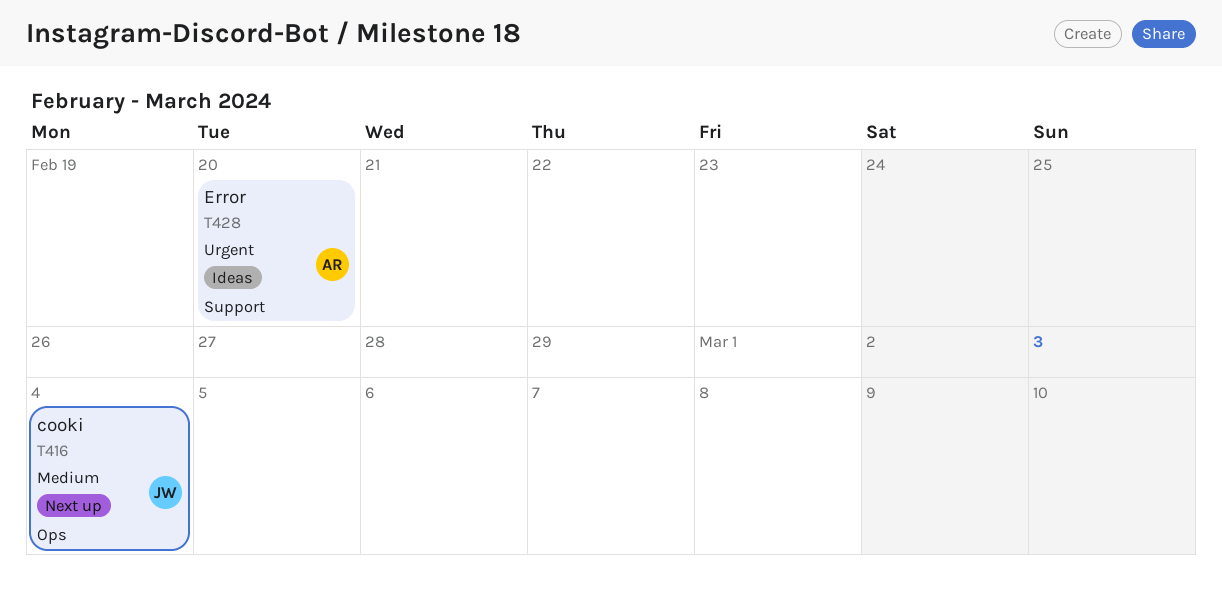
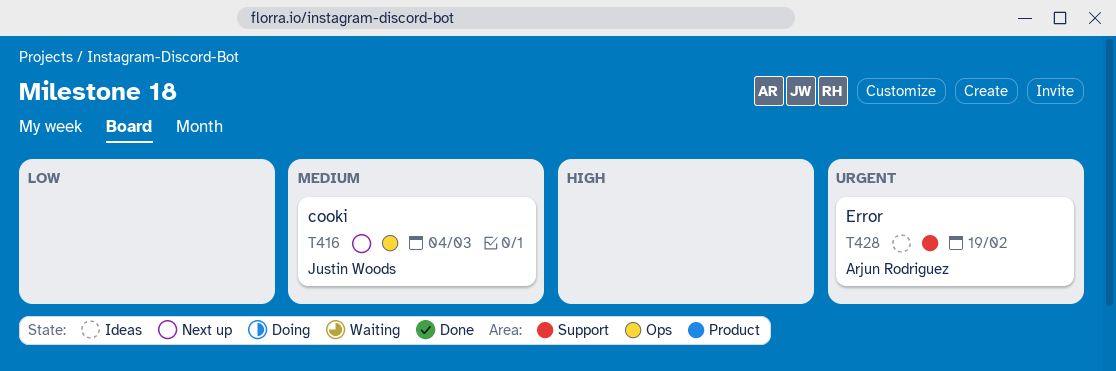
T428, due: Feb 20 -> Feb 19

